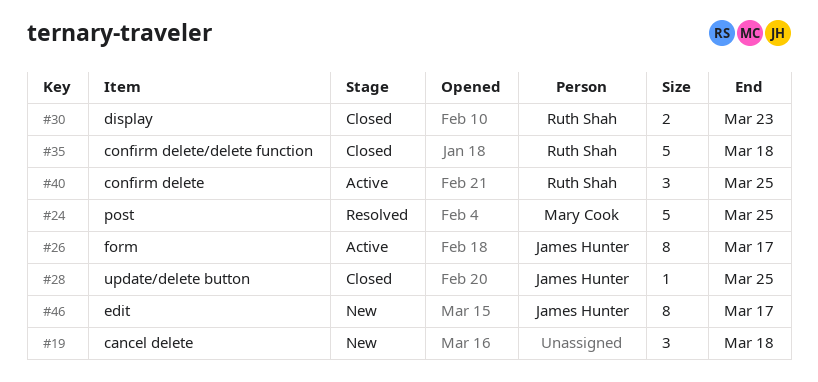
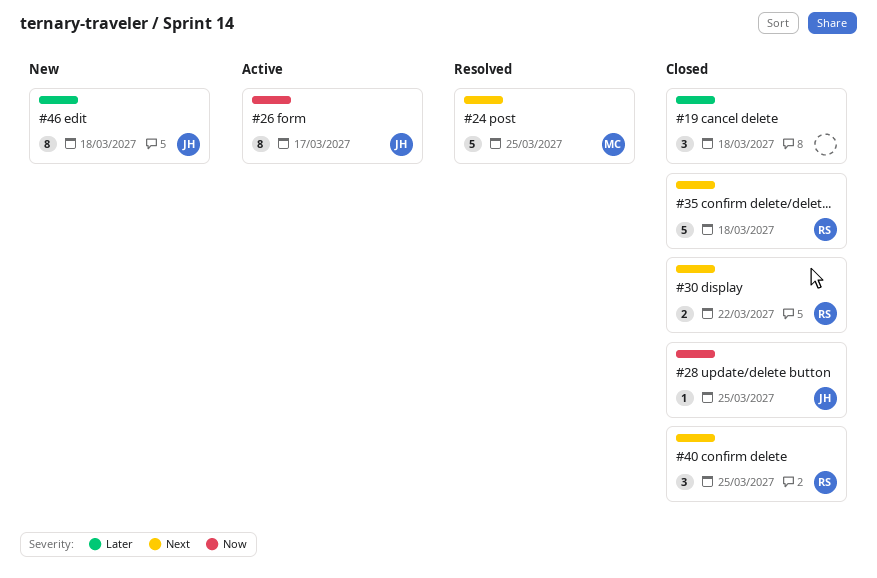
#19, status: New -> Closed
#30, due: Mar 23 -> Mar 22
#40, status: Active -> Closed
#46, due: Mar 17 -> Mar 18

